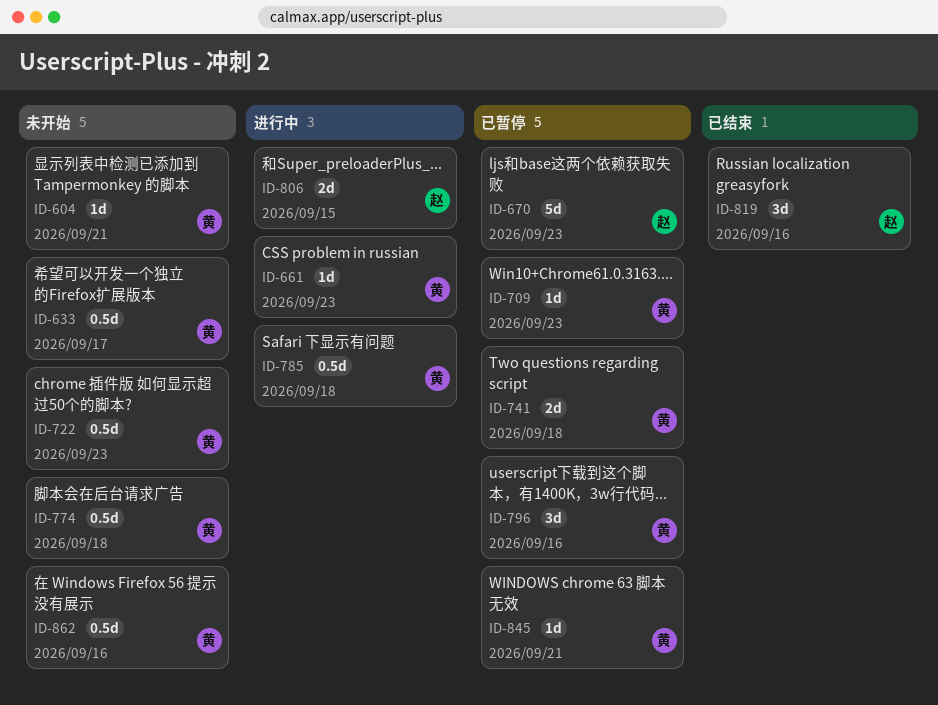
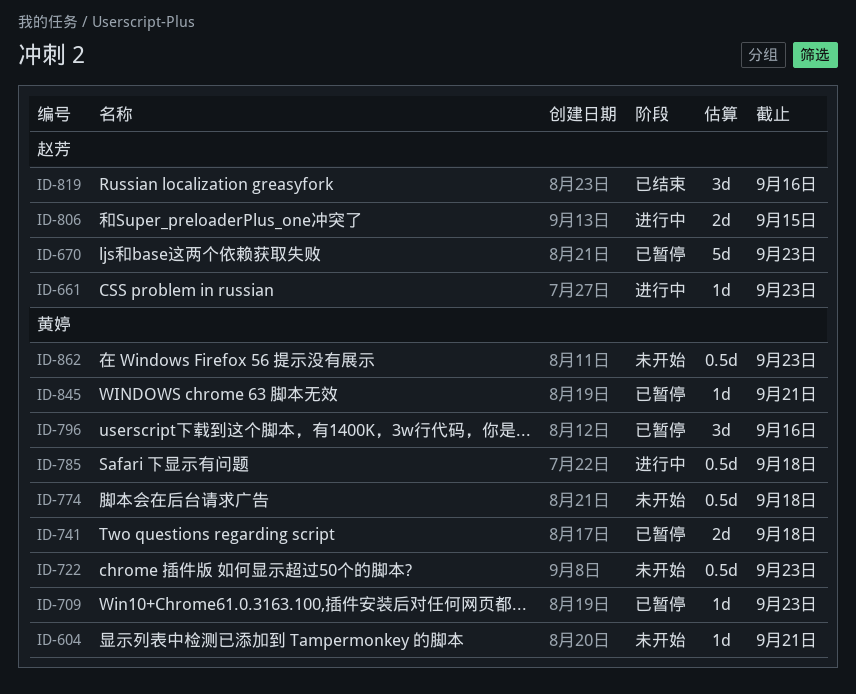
ID-633: present -> none
ID-661, owner: 黄婷 -> 赵芳
ID-862, due: Sep 16 -> Sep 23

